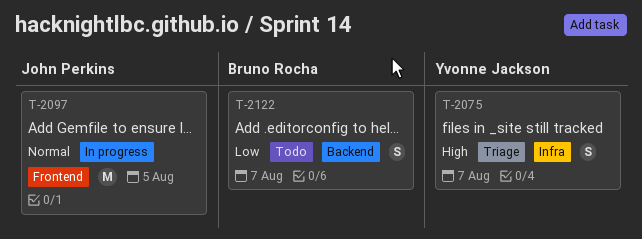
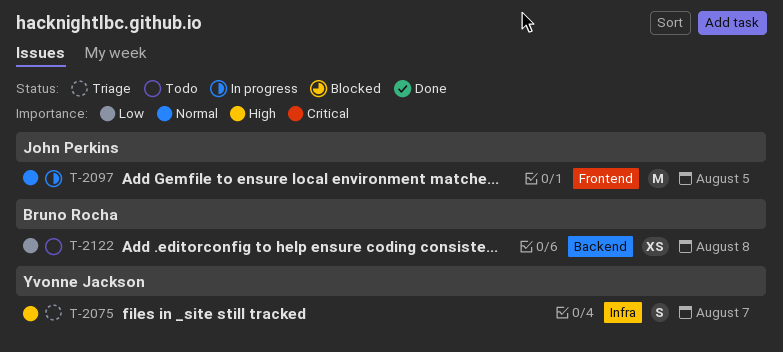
T-2122, estimate: S -> XS
T-2122, due: Aug 7 -> Aug 8

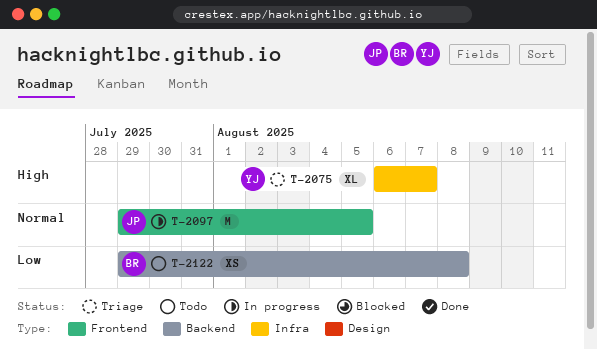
T-2075, estimate: S -> XL

